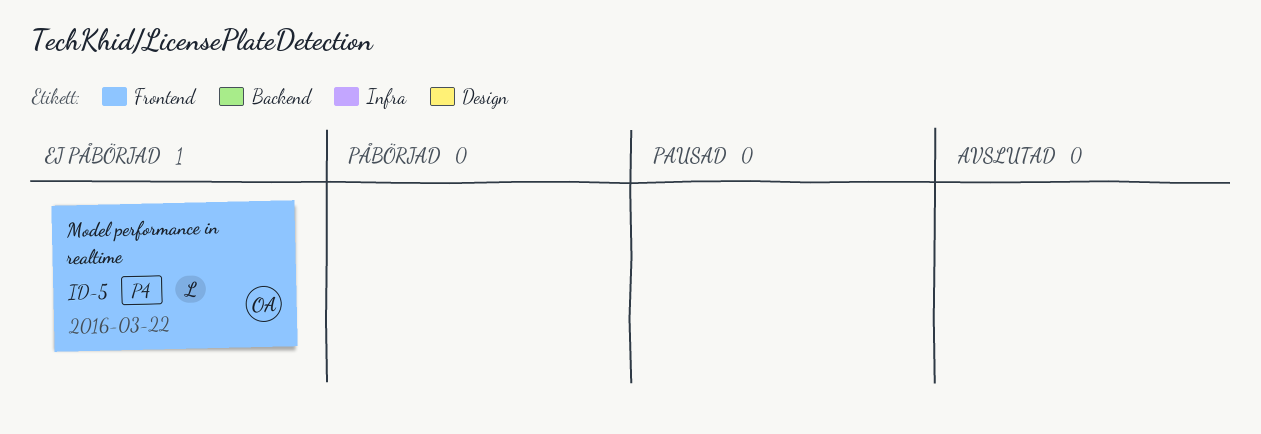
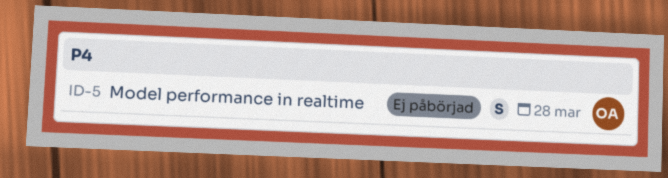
ID-5, estimate: L -> S
ID-5, due: Mar 22 -> Mar 28

